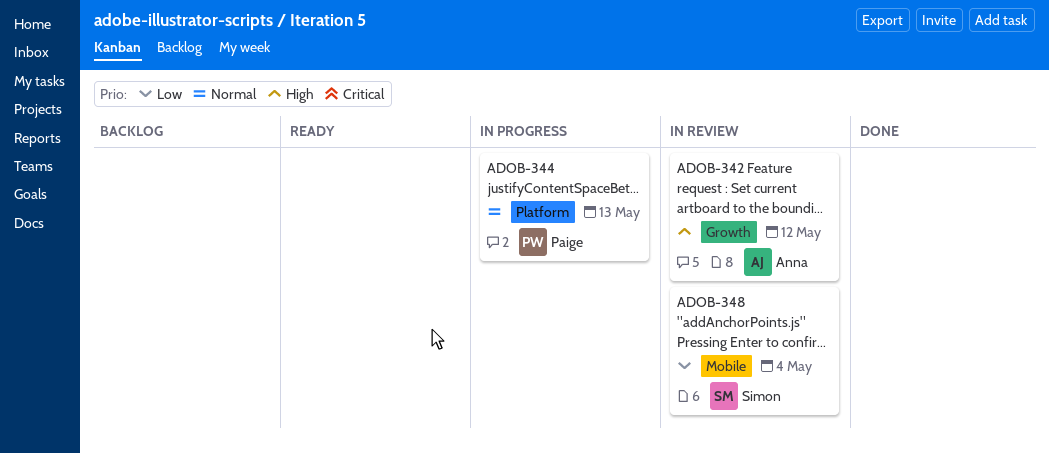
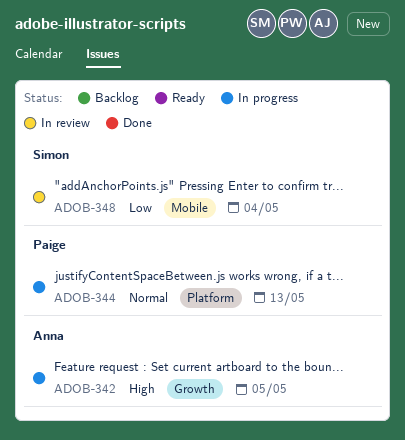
ADOB-342, status: In review -> In progress
ADOB-342, due: May 12 -> May 5

